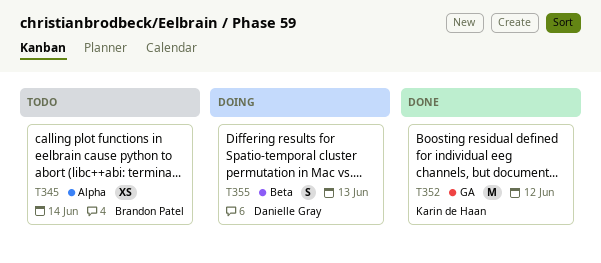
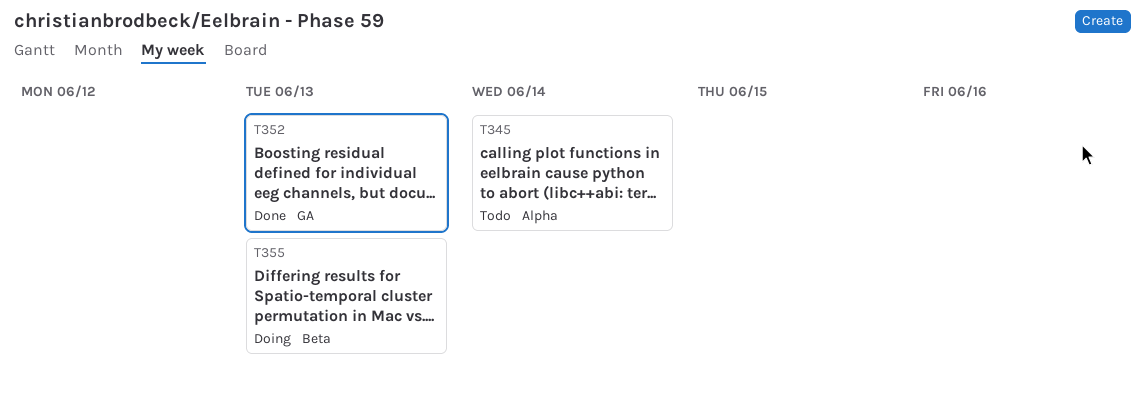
T352, due: Jun 12 -> Jun 13

